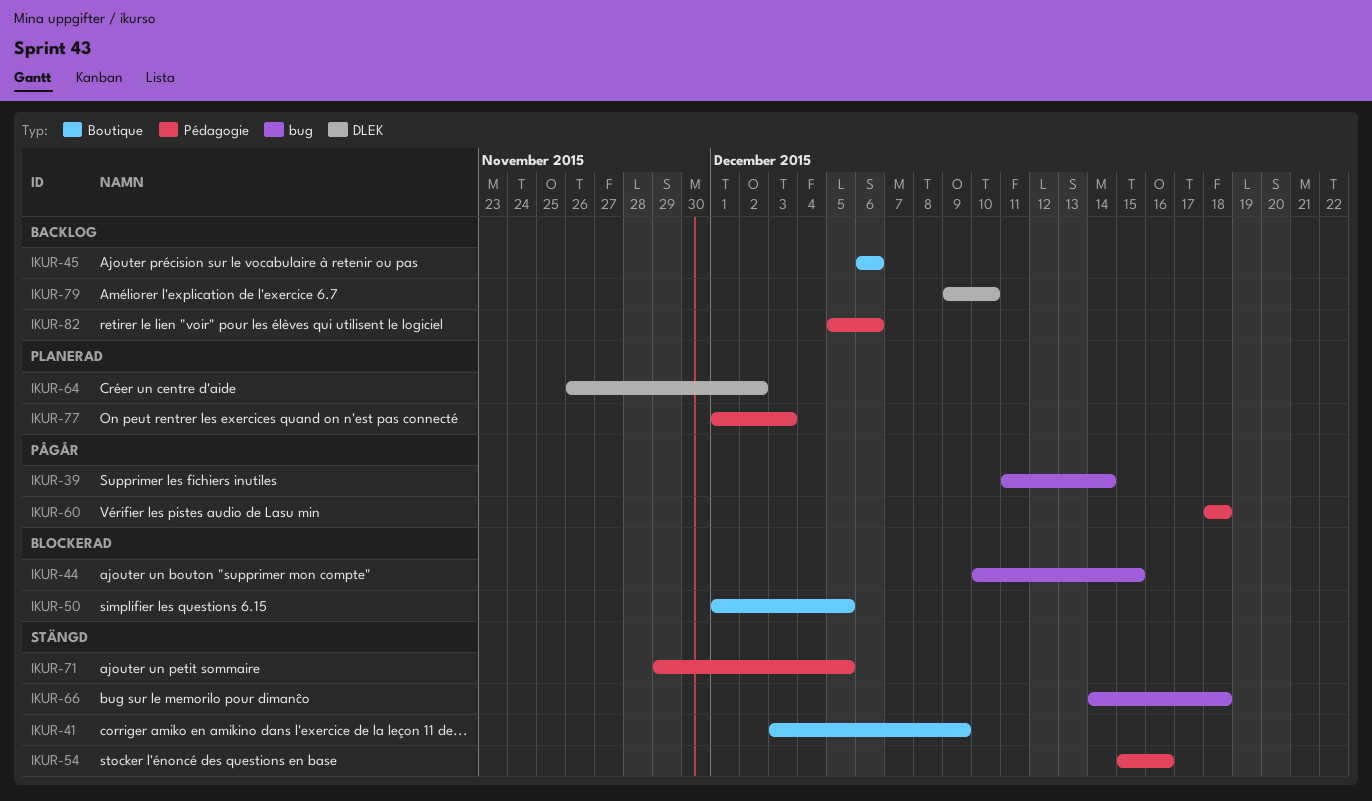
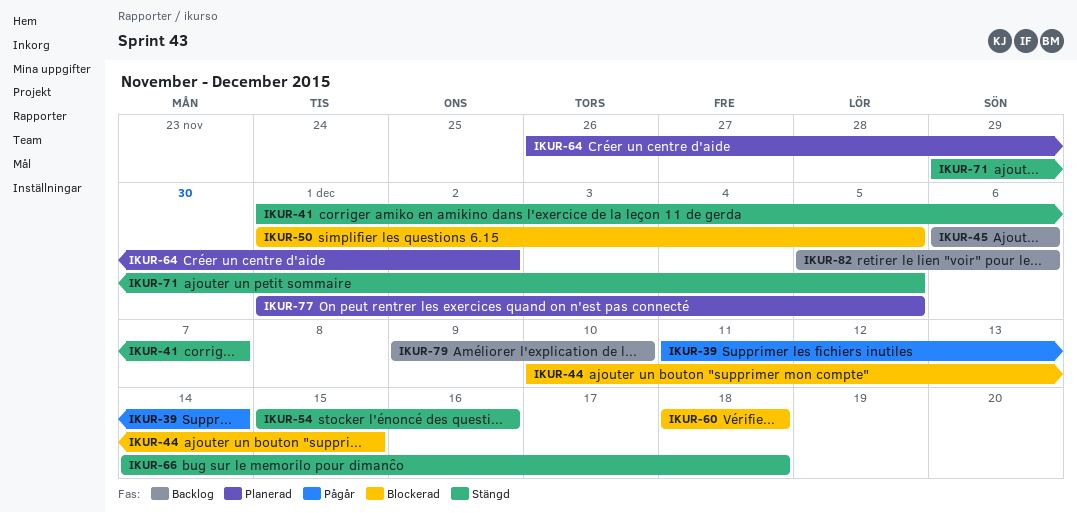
IKUR-41, start: Dec 3 -> Dec 1
IKUR-41, due: Dec 9 -> Dec 7
IKUR-60, status: Pågår -> Blockerad
IKUR-77, due: Dec 3 -> Dec 5

